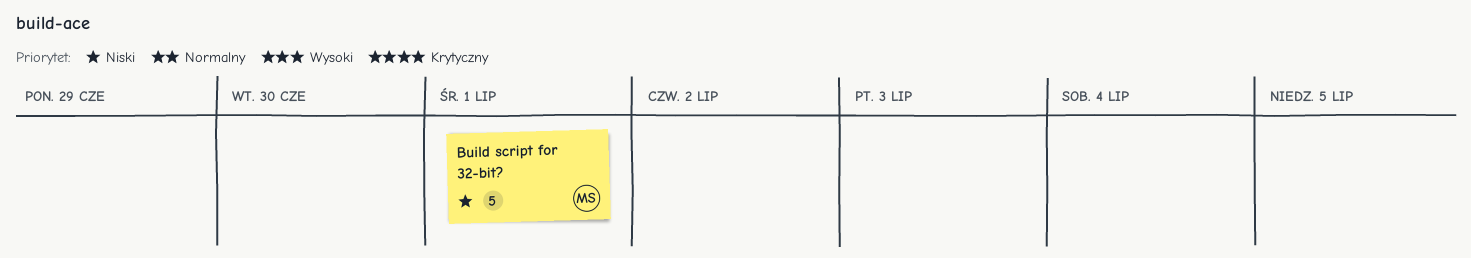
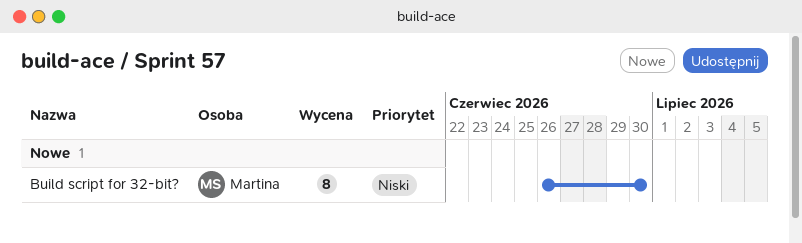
Build script for 32-bit?, estimate: 5 -> 8
Build script for 32-bit?, due: Jul 1 -> Jun 30

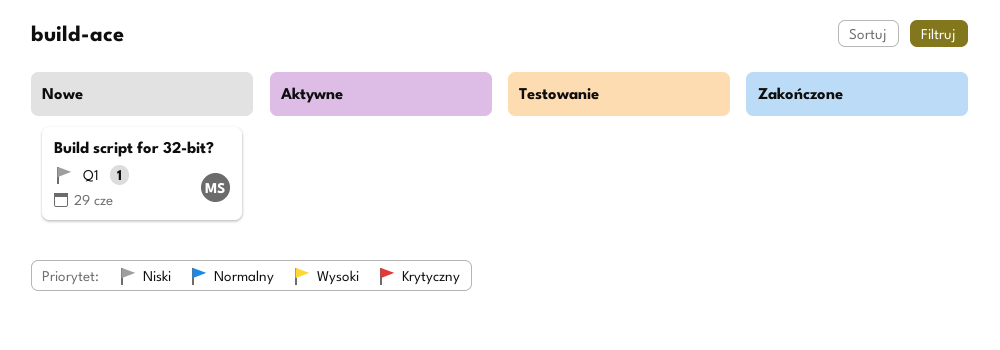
Build script for 32-bit?, estimate: 8 -> 1
Build script for 32-bit?, due: Jun 30 -> Jun 29

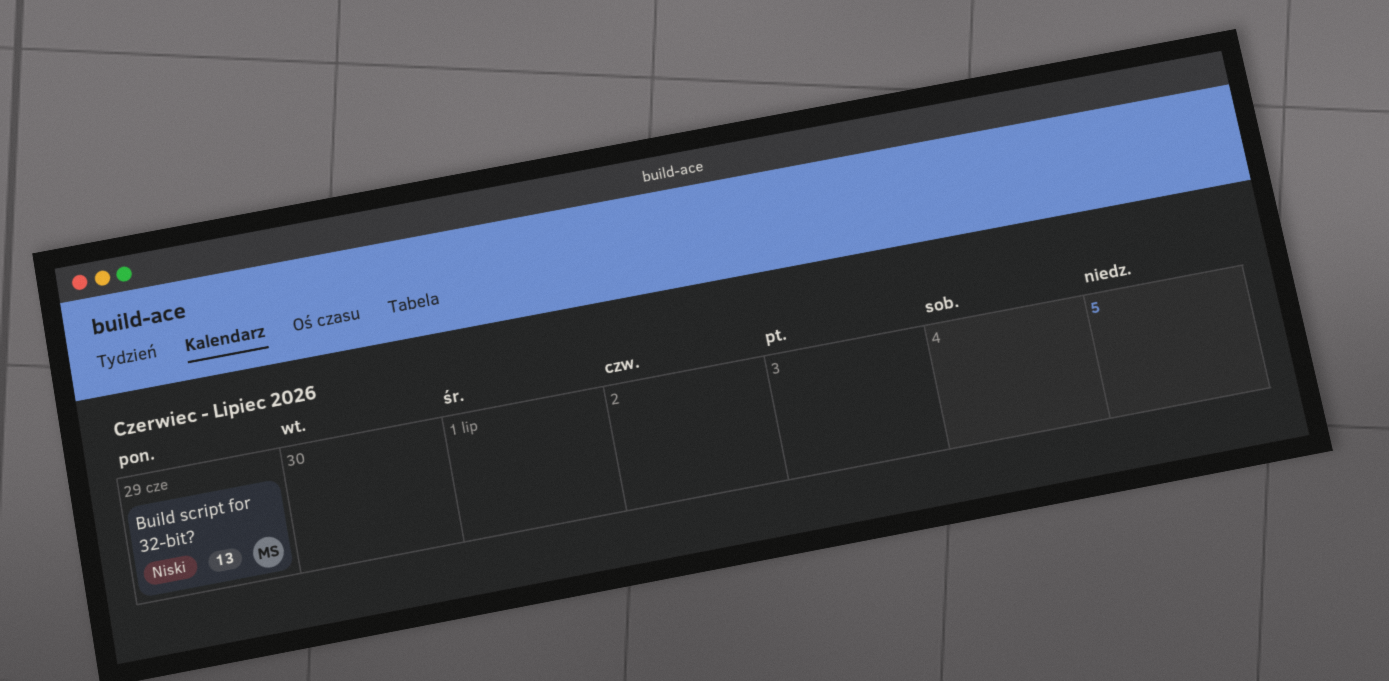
Build script for 32-bit?, estimate: 1 -> 13

